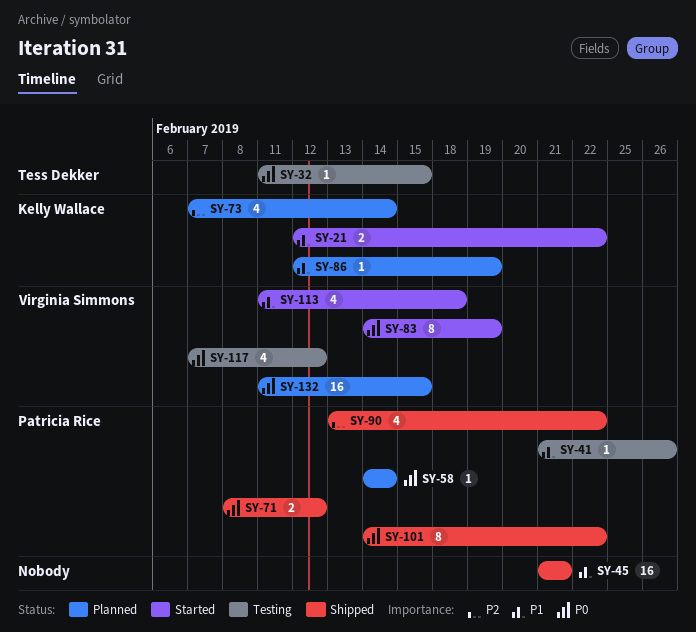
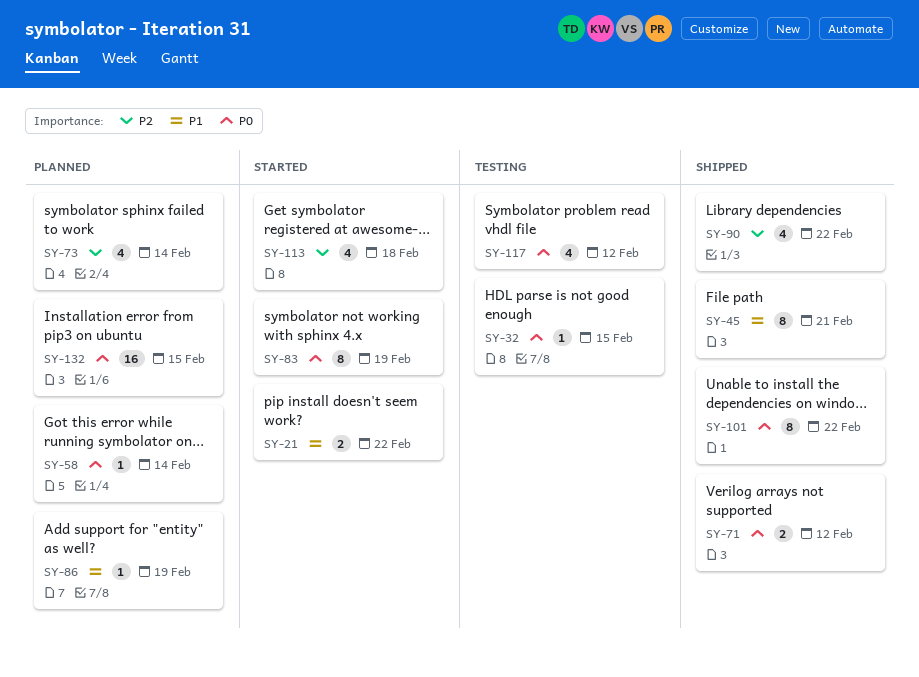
SY-41: present -> none
SY-45, estimate: 16 -> 8
SY-113, priority: P1 -> P2

